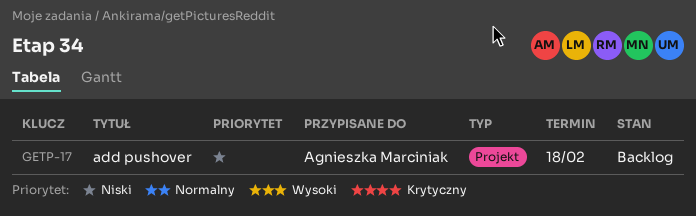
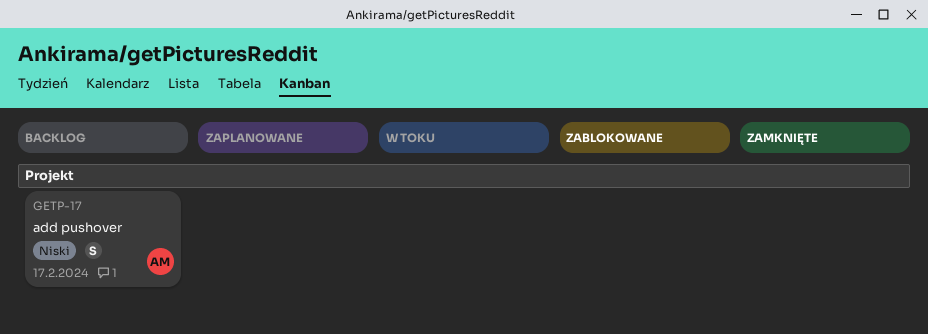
GETP-17, due: Feb 18 -> Feb 17

